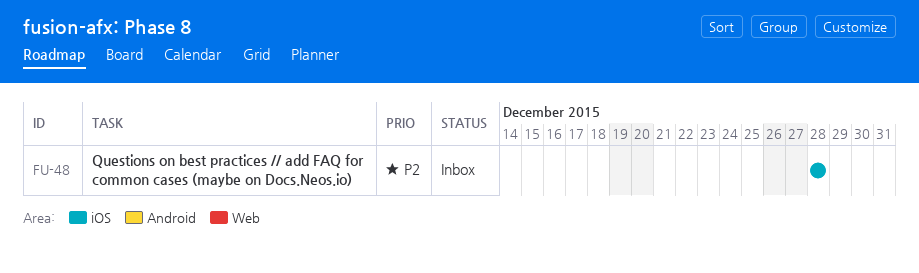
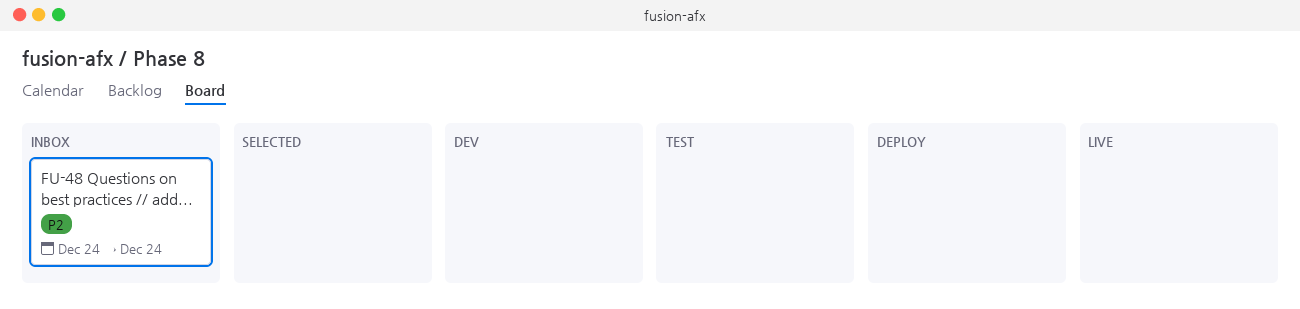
FU-48, start: Dec 28 -> Dec 24
FU-48, due: Dec 28 -> Dec 24

